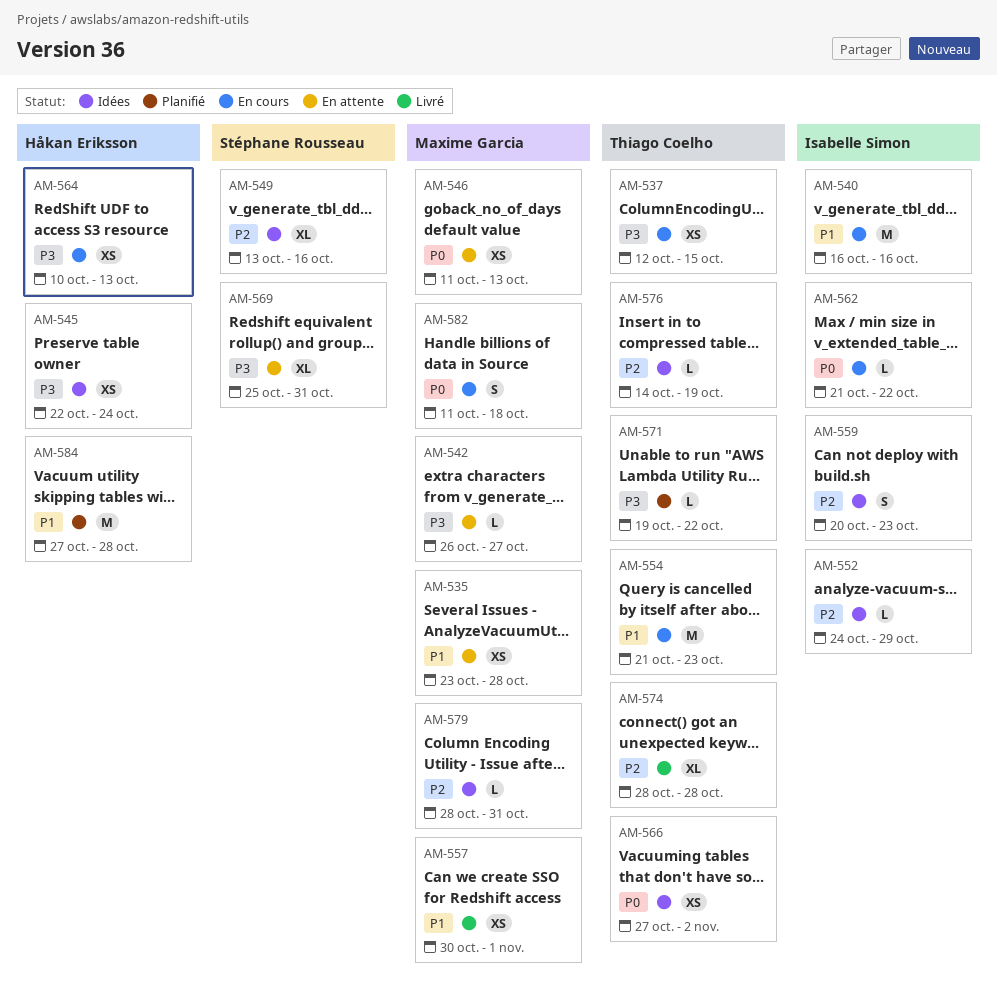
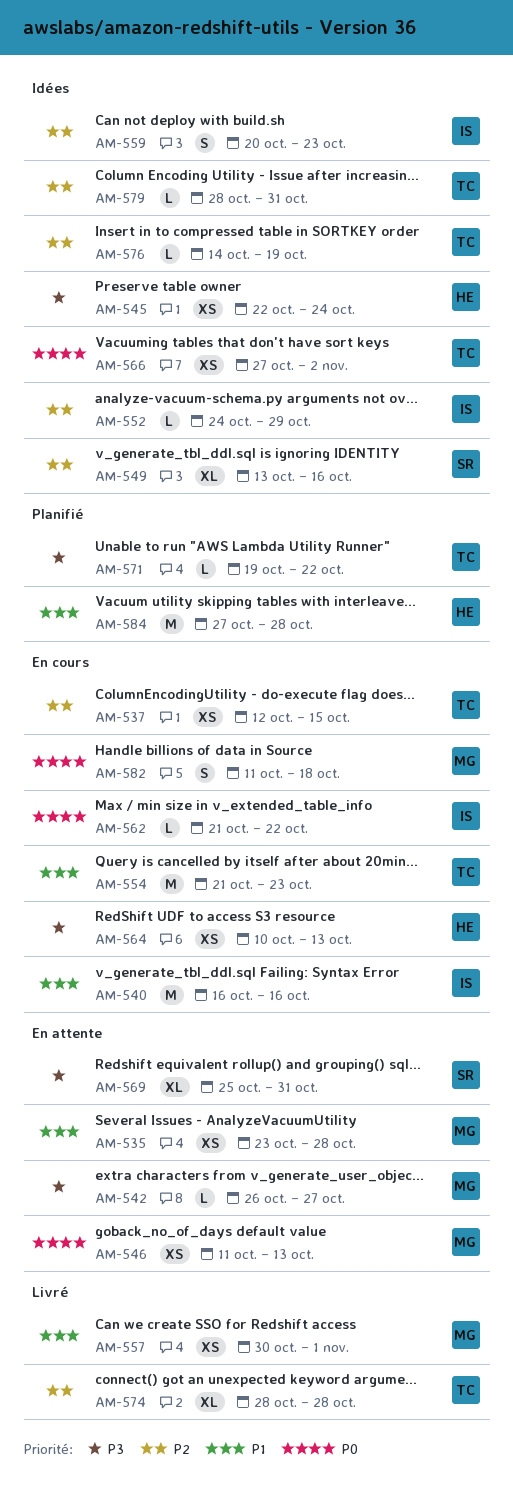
AM-537, priority: P3 -> P2
AM-579, owner: Maxime Garcia -> Thiago Coelho

